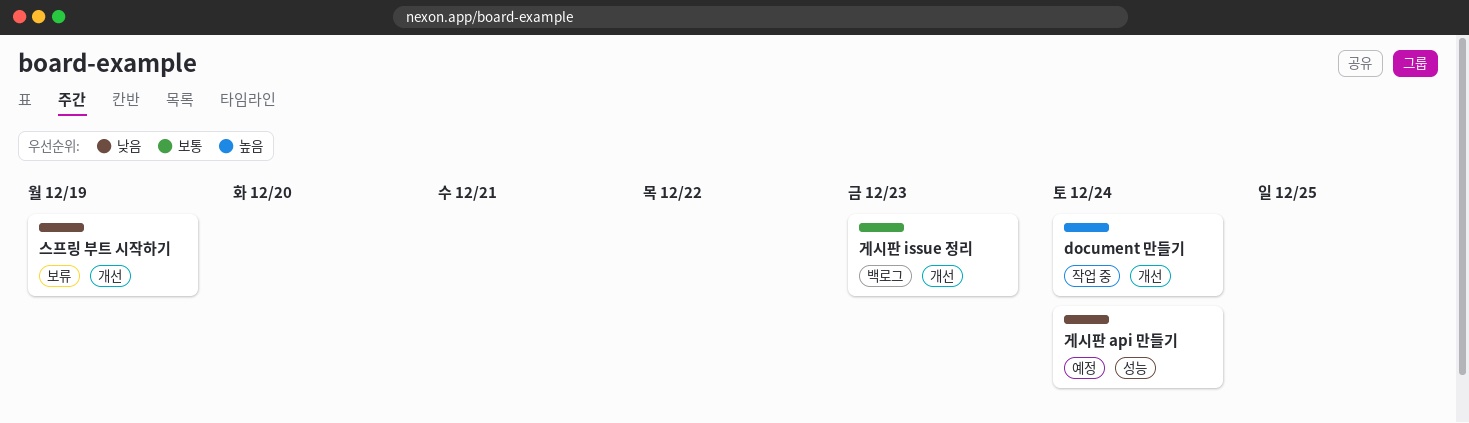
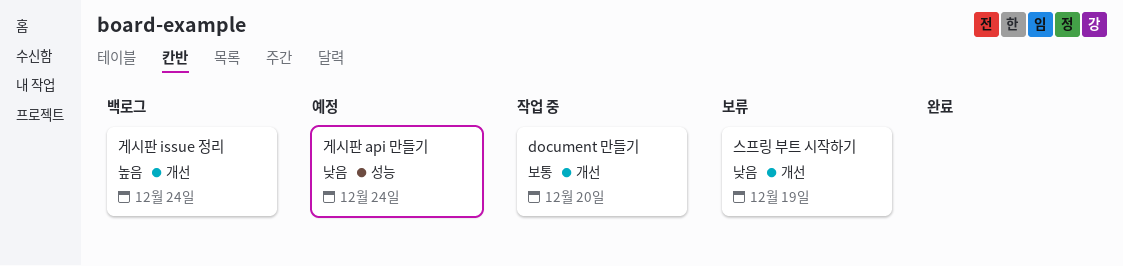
document 만들기, priority: 높음 -> 보통
document 만들기, due: Dec 24 -> Dec 20
게시판 issue 정리, priority: 보통 -> 높음
게시판 issue 정리, due: Dec 23 -> Dec 24

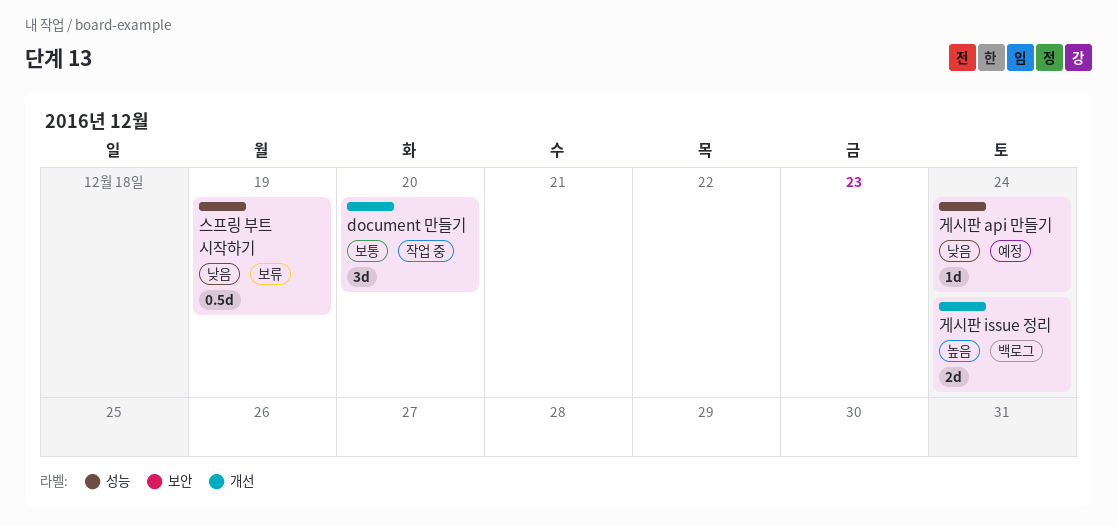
스프링 부트 시작하기, label: 개선 -> 성능

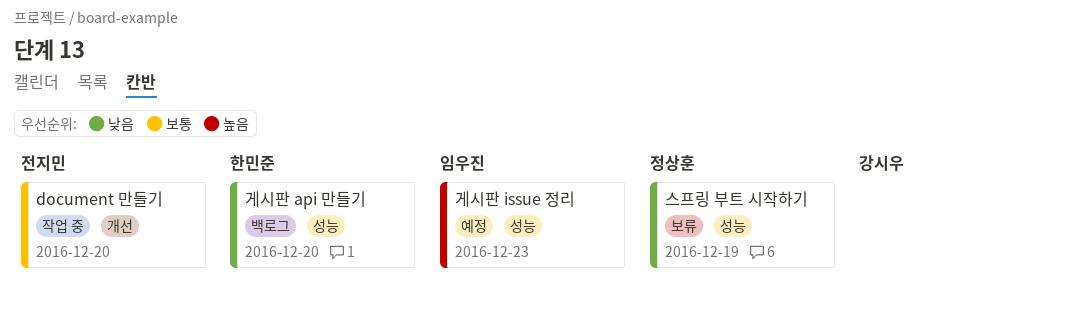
게시판 api 만들기, status: 예정 -> 백로그
게시판 api 만들기, due: Dec 24 -> Dec 20
게시판 issue 정리, status: 백로그 -> 예정
게시판 issue 정리, label: 개선 -> 성능
게시판 issue 정리, due: Dec 24 -> Dec 23

